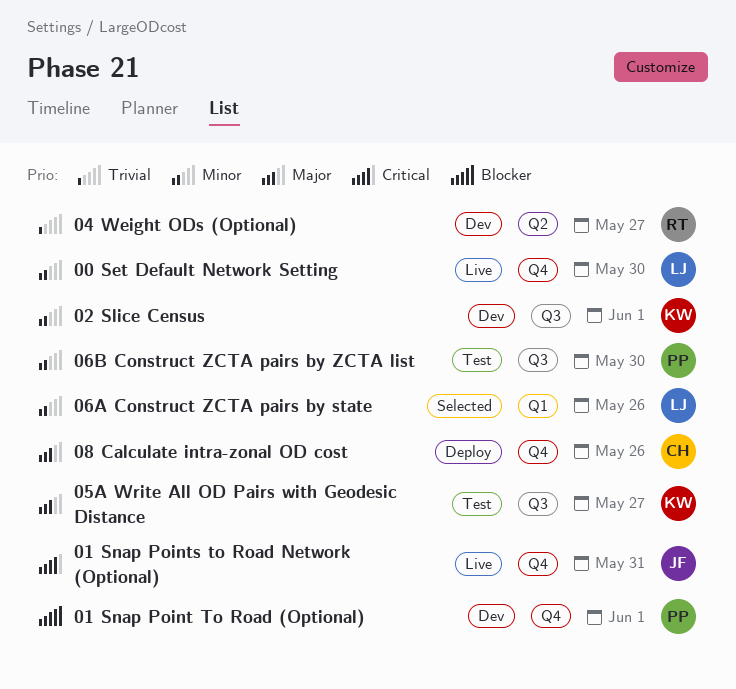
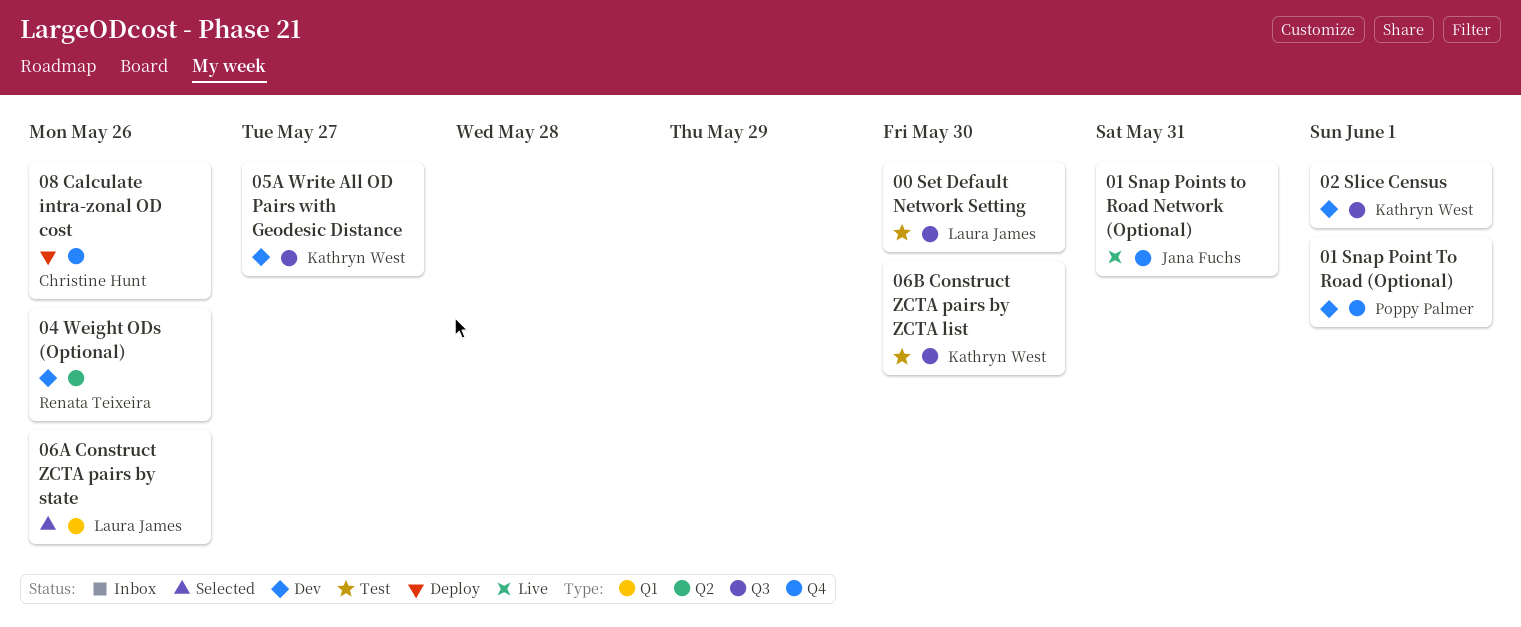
00 Set Default Network Setting, status: Live -> Test
00 Set Default Network Setting, label: Q4 -> Q3
04 Weight ODs (Optional), due: May 27 -> May 26
05A Write All OD Pairs with Geodesic Distance, status: Test -> Dev
06B Construct ZCTA pairs by ZCTA list, owner: Poppy Palmer -> Kathryn West

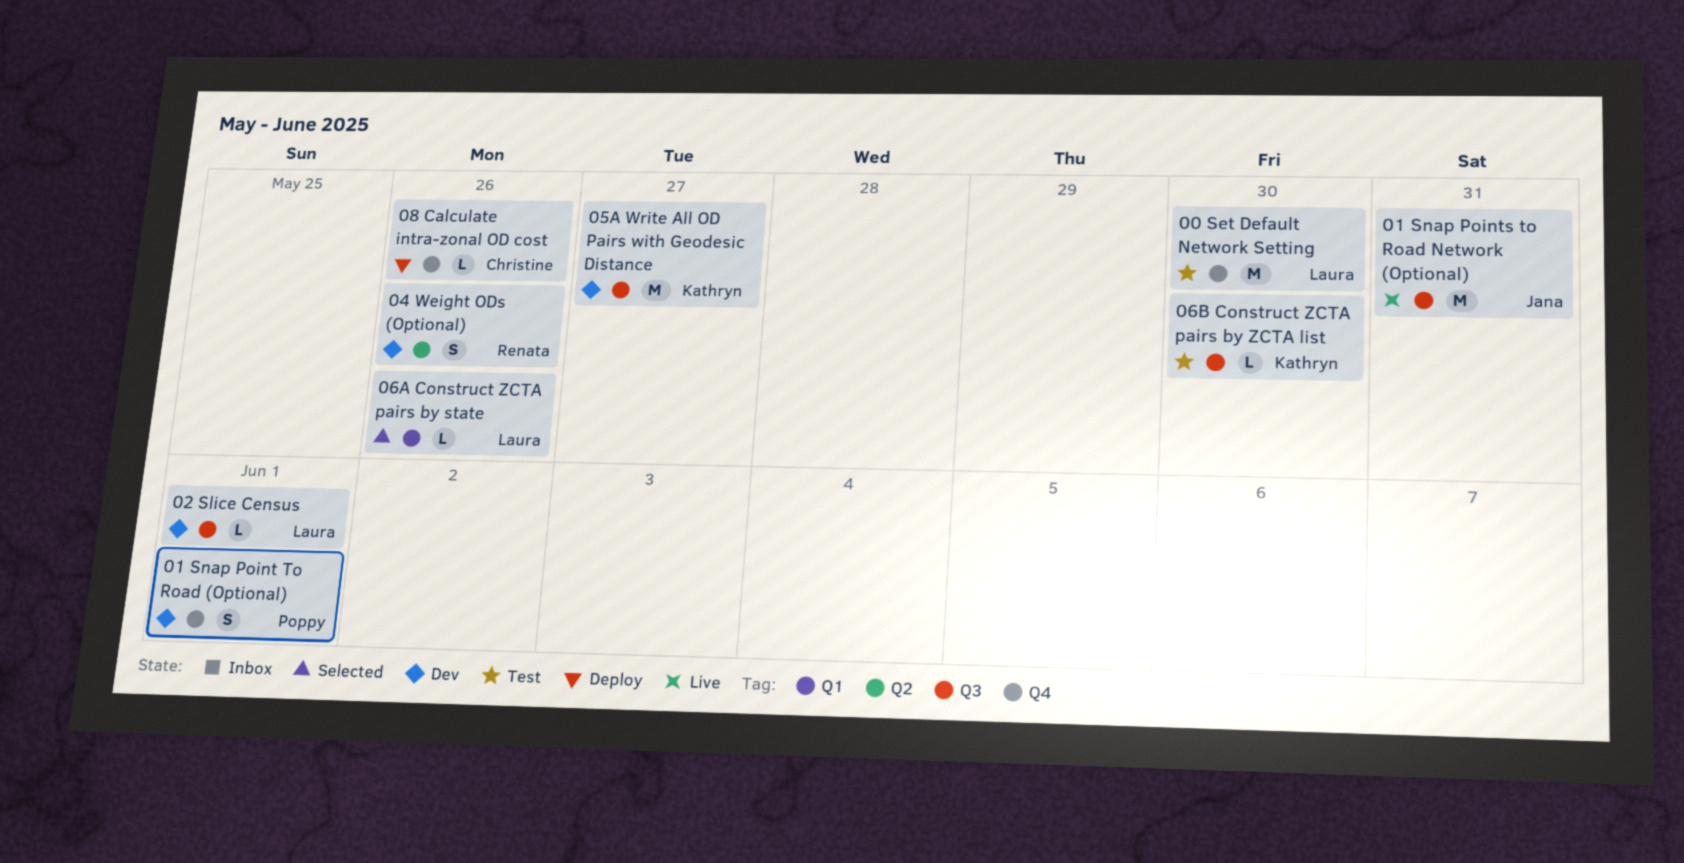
00 Set Default Network Setting, label: Q3 -> Q4
01 Snap Points to Road Network (Optional), label: Q4 -> Q3
02 Slice Census, owner: Kathryn West -> Laura James

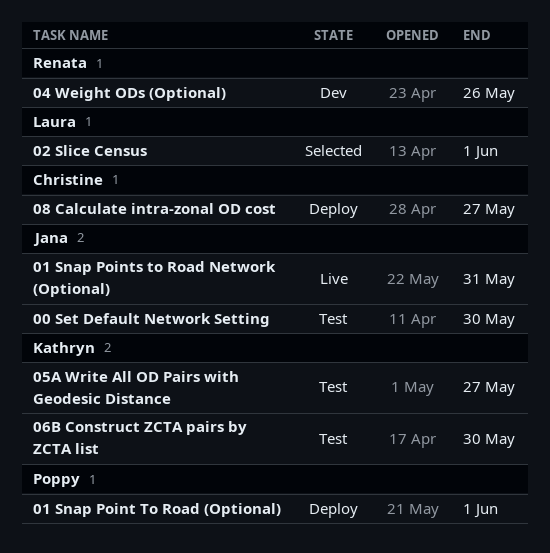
00 Set Default Network Setting, owner: Laura -> Jana
01 Snap Point To Road (Optional), status: Dev -> Deploy
02 Slice Census, status: Dev -> Selected
05A Write All OD Pairs with Geodesic Distance, status: Dev -> Test
06A Construct ZCTA pairs by state: present -> none
08 Calculate intra-zonal OD cost, due: May 26 -> May 27

